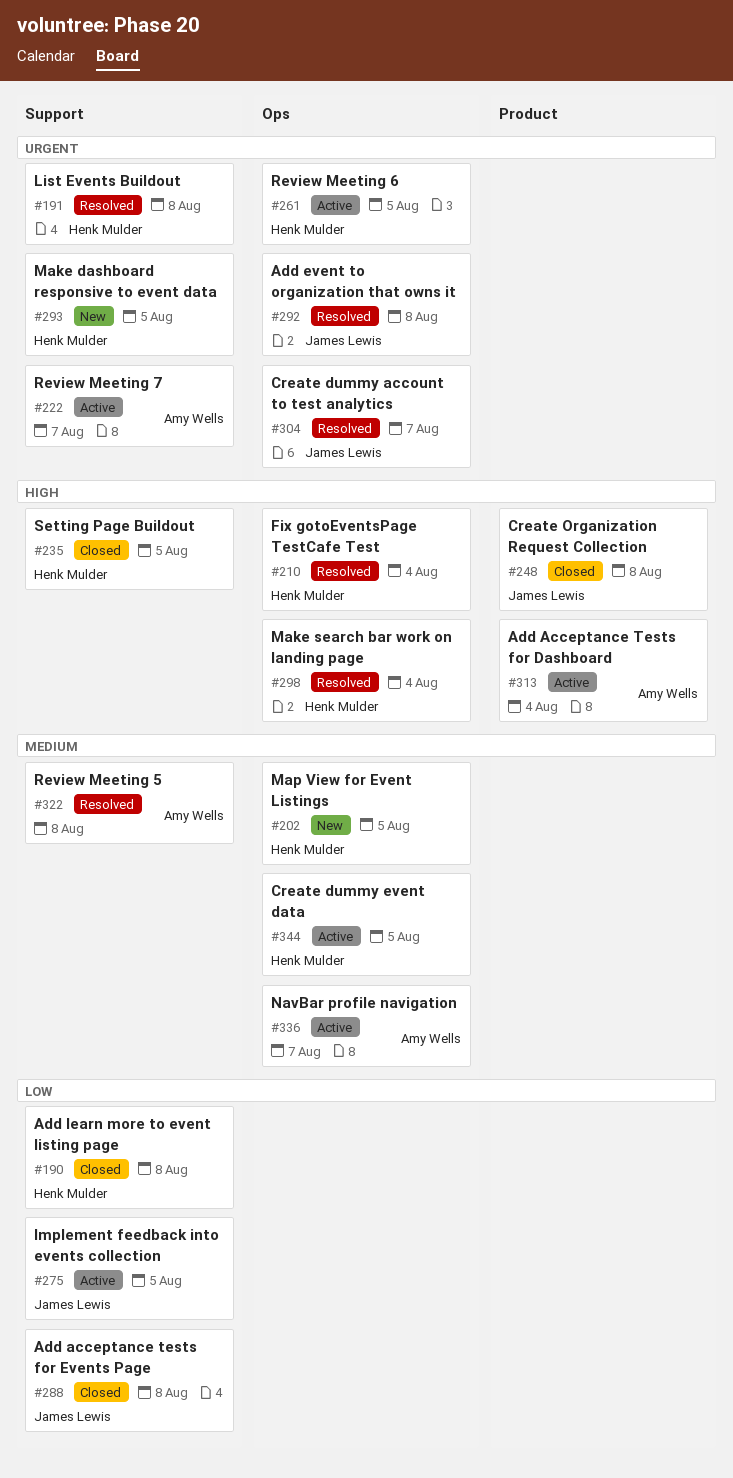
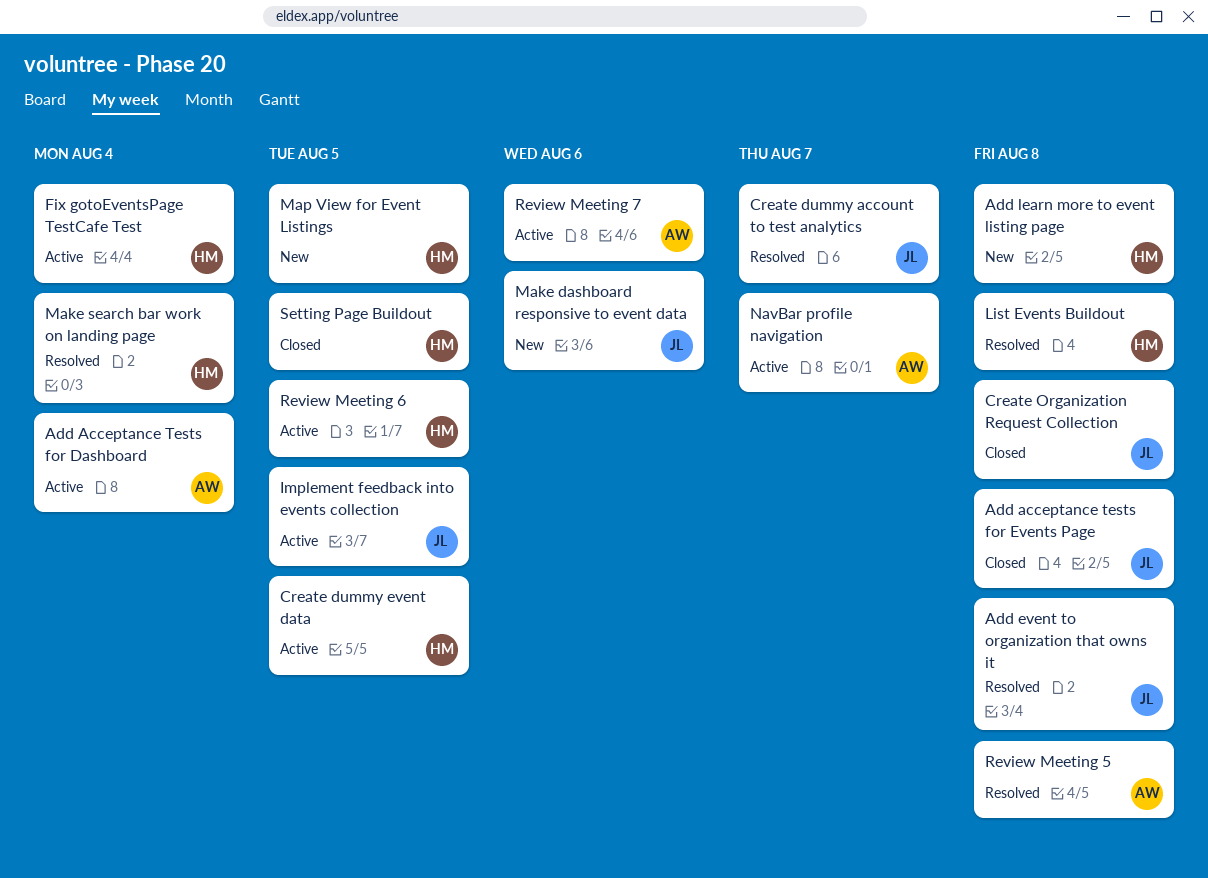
Add learn more to event listing page, status: Closed -> New
Fix gotoEventsPage TestCafe Test, status: Resolved -> Active
Make dashboard responsive to event data, owner: Henk Mulder -> James Lewis
Make dashboard responsive to event data, due: Aug 5 -> Aug 6
Review Meeting 7, due: Aug 7 -> Aug 6

